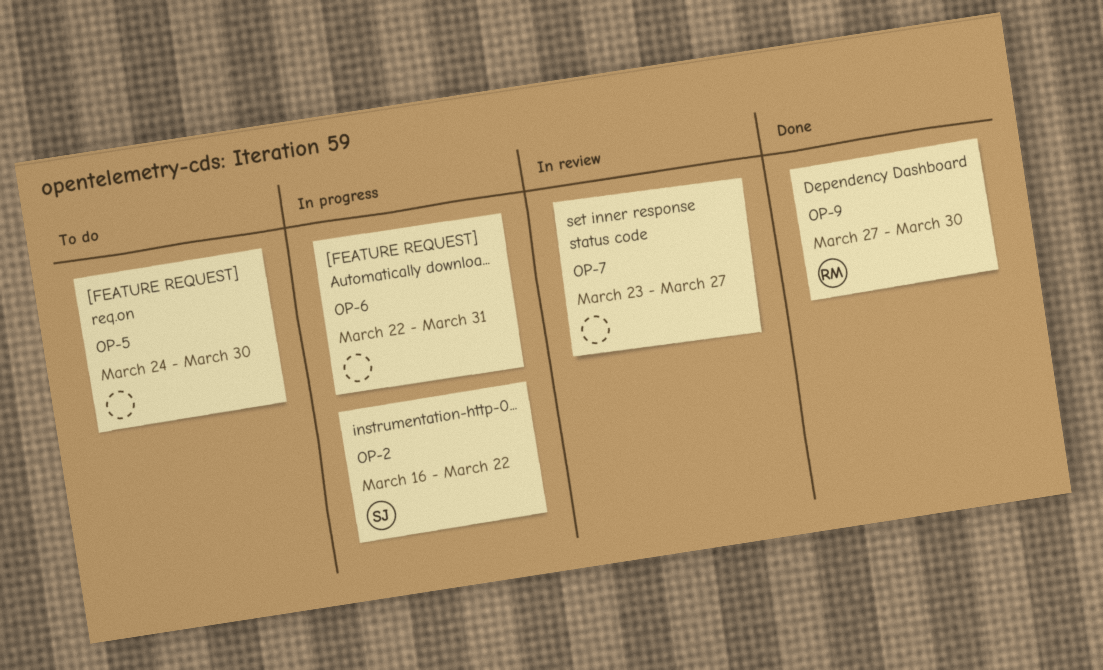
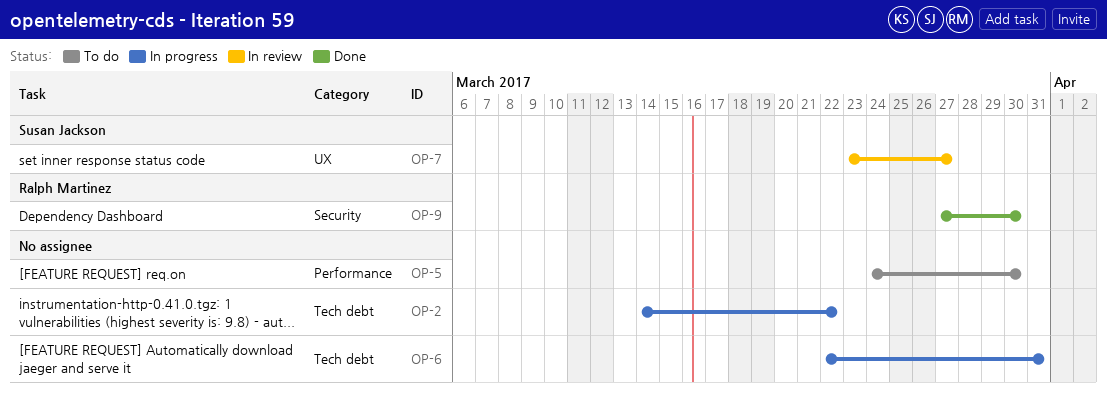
OP-2, owner: Susan Jackson -> none
OP-2, start: Mar 16 -> Mar 14
OP-7, owner: none -> Susan Jackson

